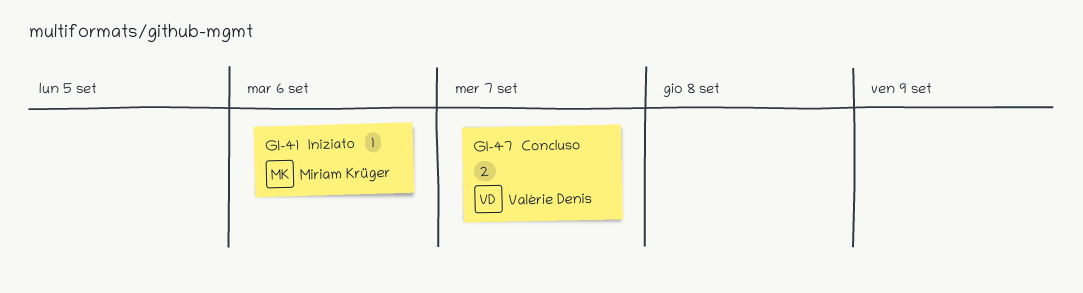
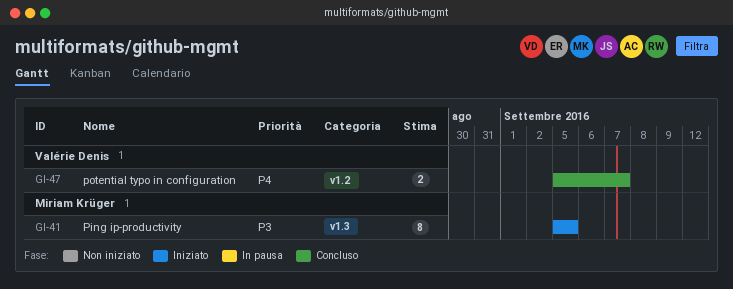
GI-41, estimate: 1 -> 8
GI-41, due: Sep 6 -> Sep 5

